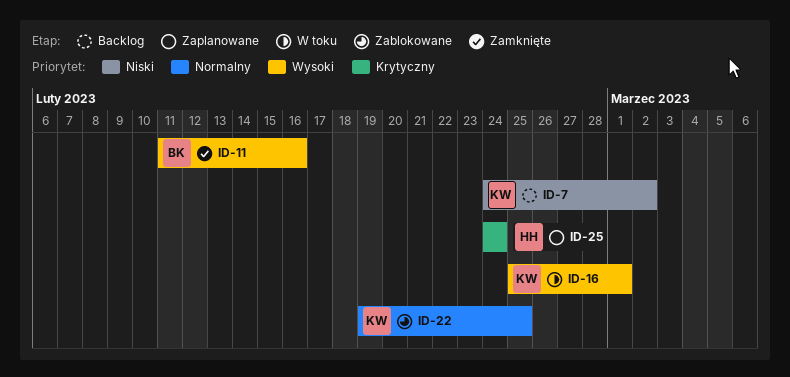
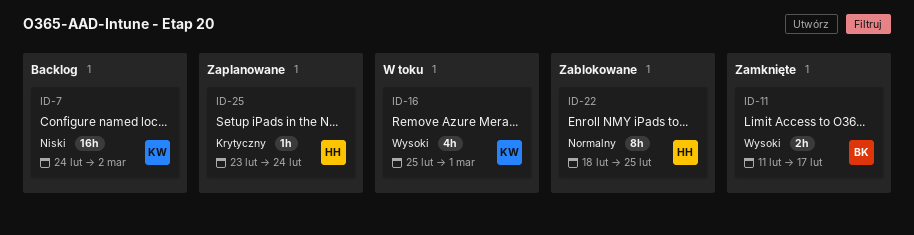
ID-11, due: Feb 16 -> Feb 17
ID-22, owner: KW -> HH
ID-22, start: Feb 19 -> Feb 18
ID-25, start: Feb 24 -> Feb 23

